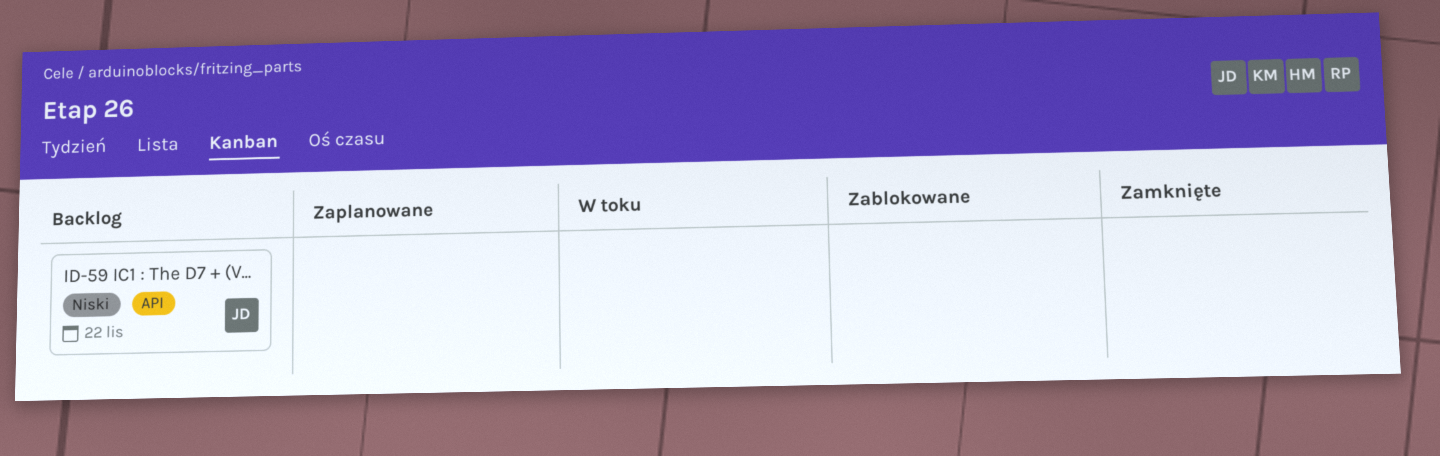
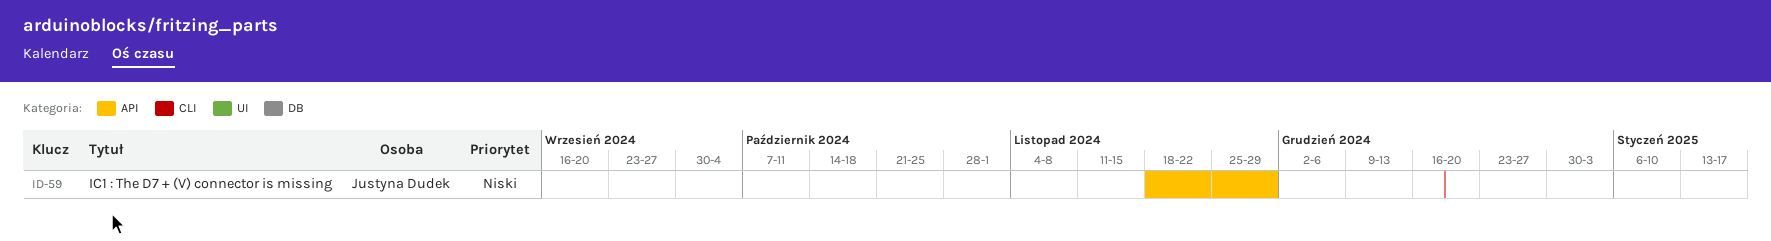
ID-59, due: Nov 22 -> Nov 29

